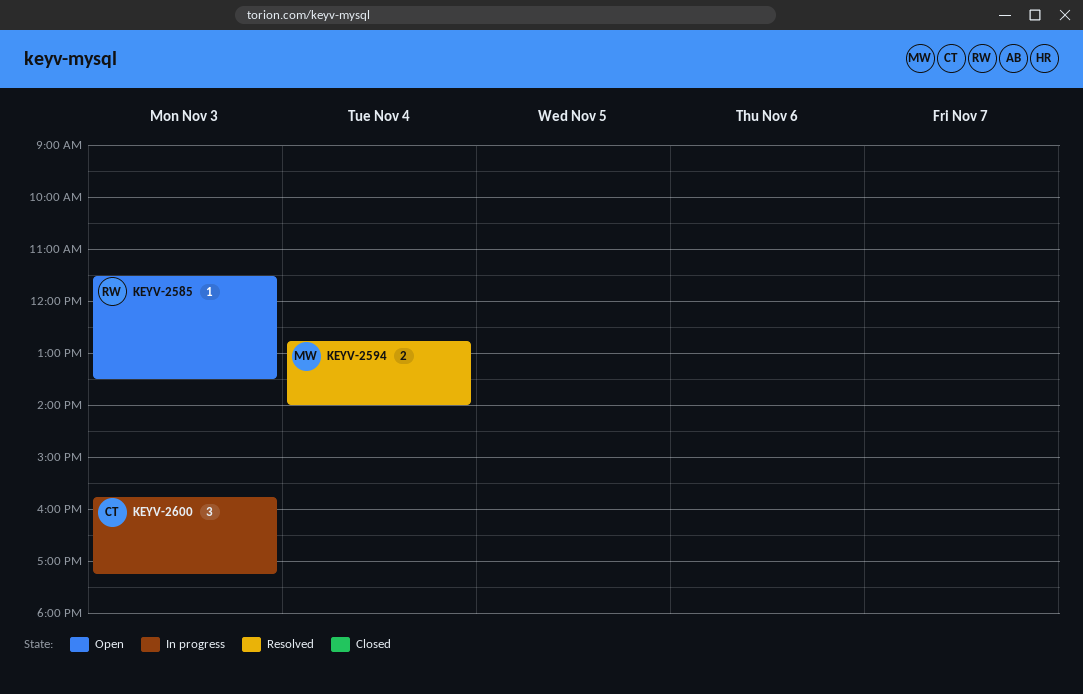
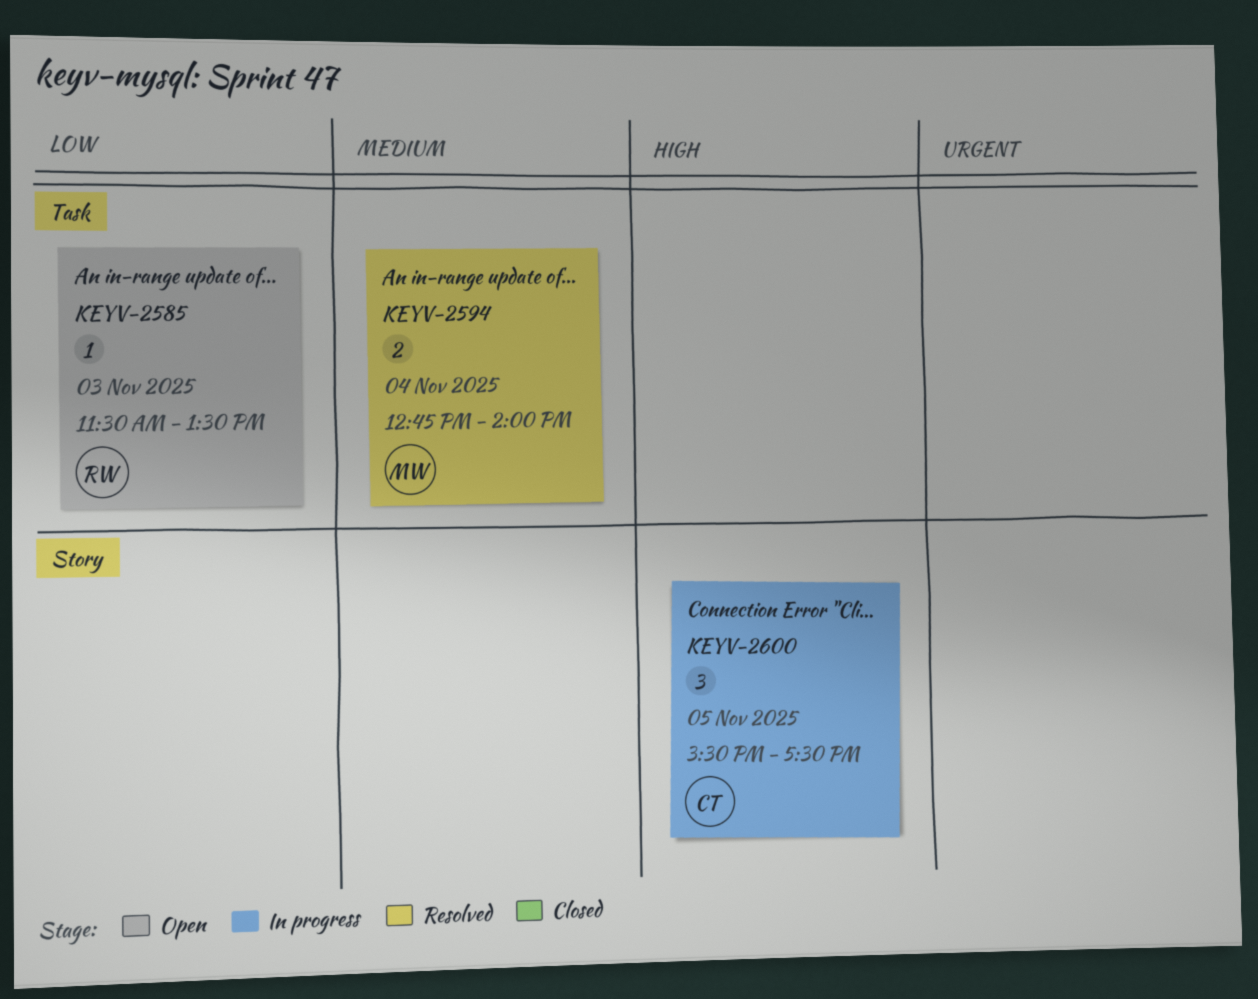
KEYV-2600, day: Nov 3 -> Nov 5
KEYV-2600, begins: 15:45 -> 15:30
KEYV-2600, ends: 17:15 -> 17:30

